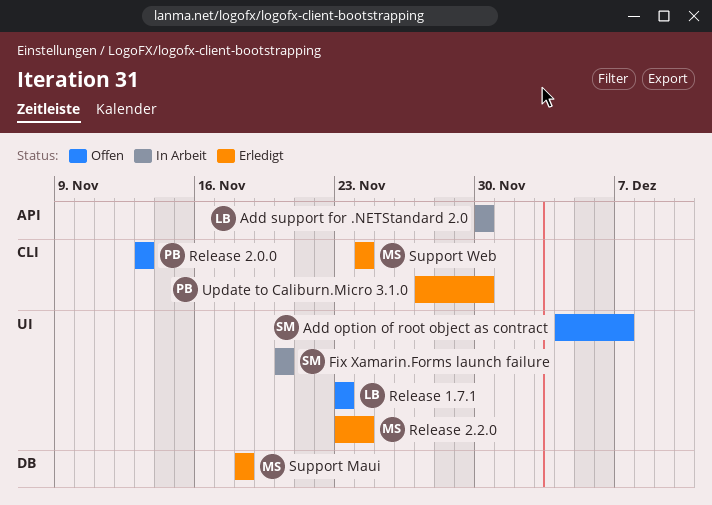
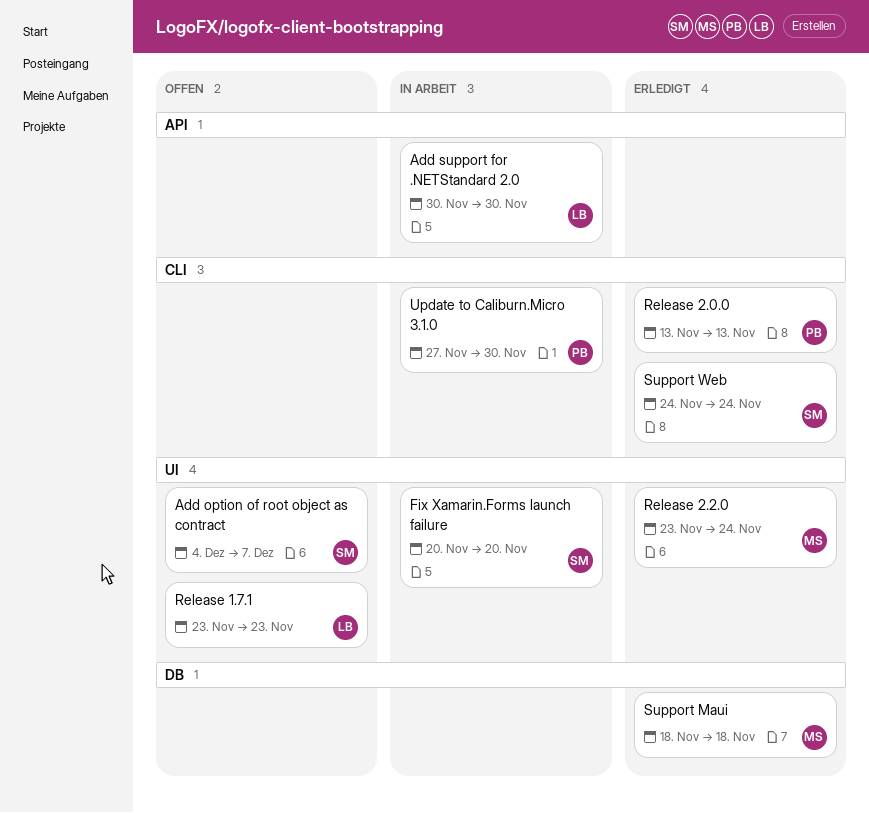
Release 2.0.0, status: Offen -> Erledigt
Support Web, owner: MS -> SM
Update to Caliburn.Micro 3.1.0, status: Erledigt -> In Arbeit

